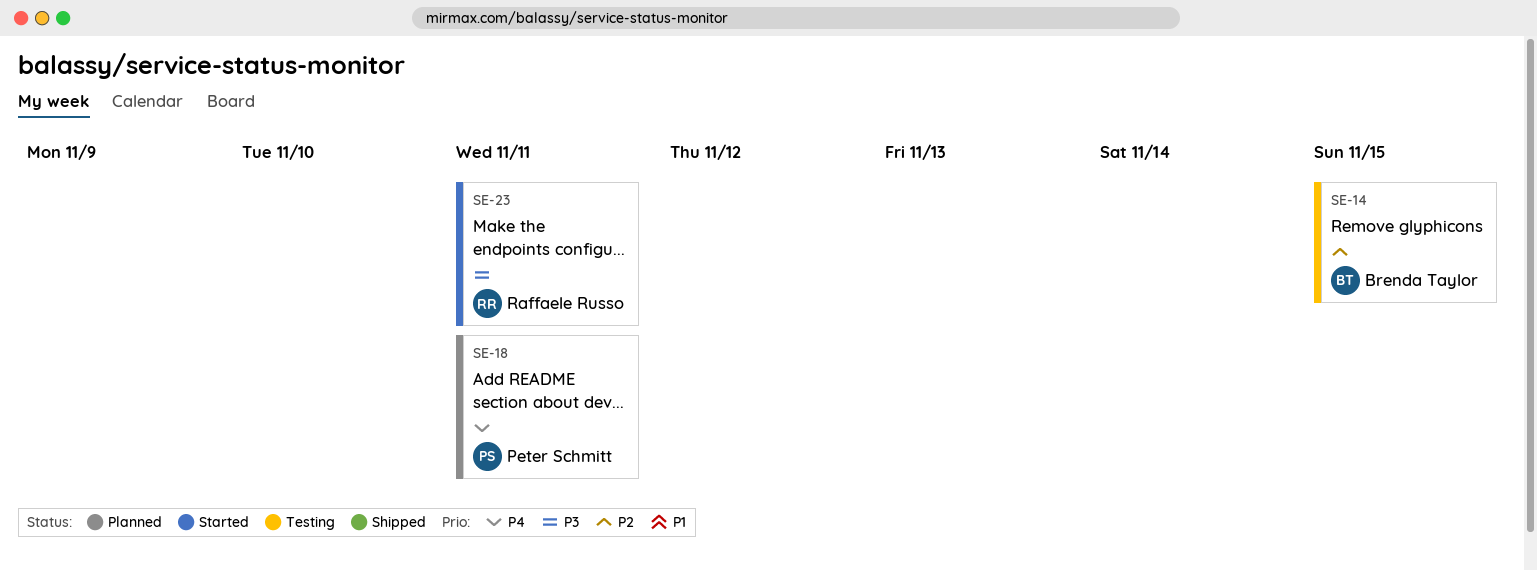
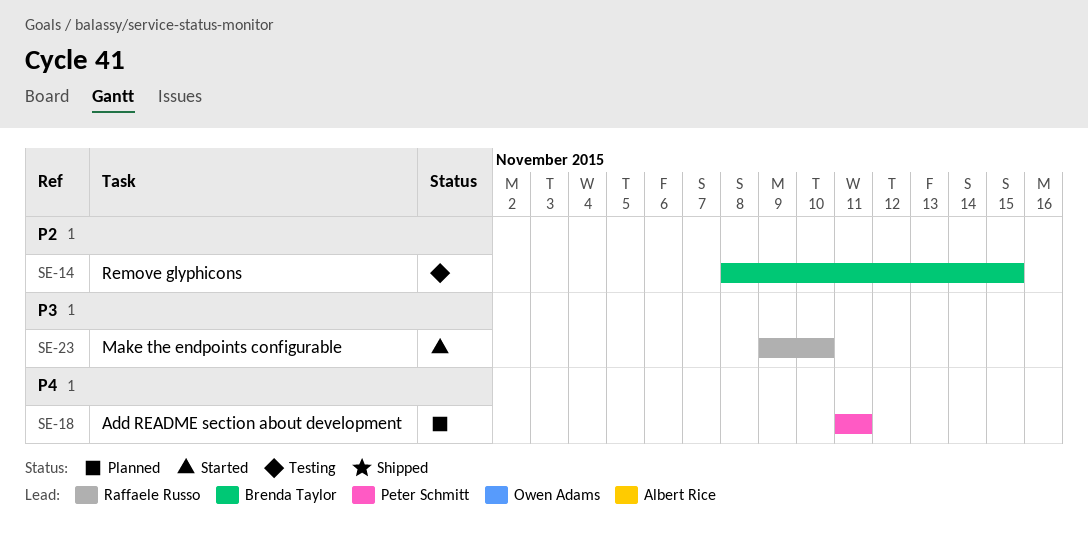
SE-23, due: Nov 11 -> Nov 10

